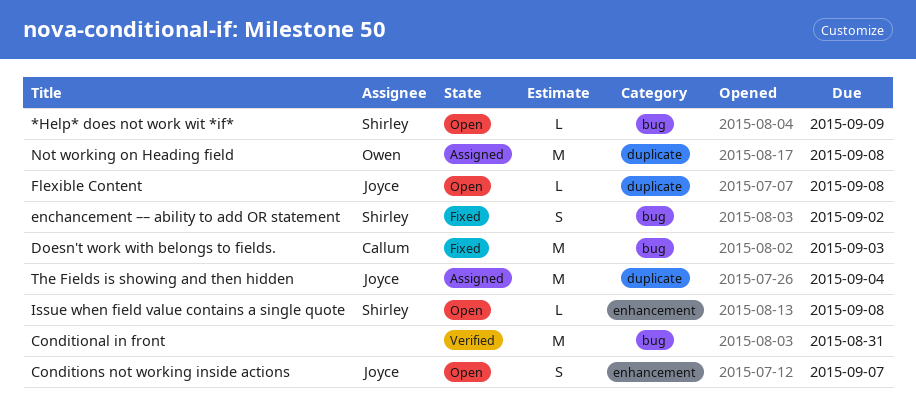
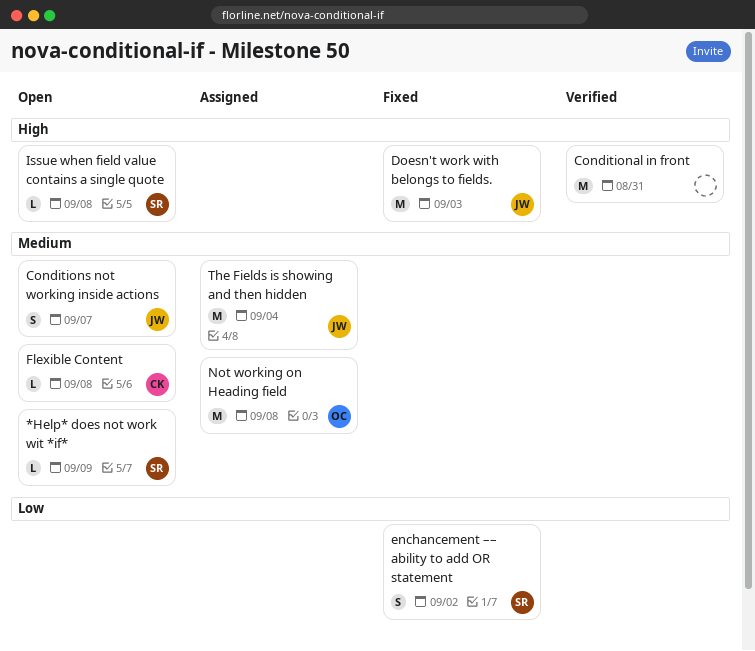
Doesn't work with belongs to fields., owner: Callum -> Joyce
Flexible Content, owner: Joyce -> Callum

